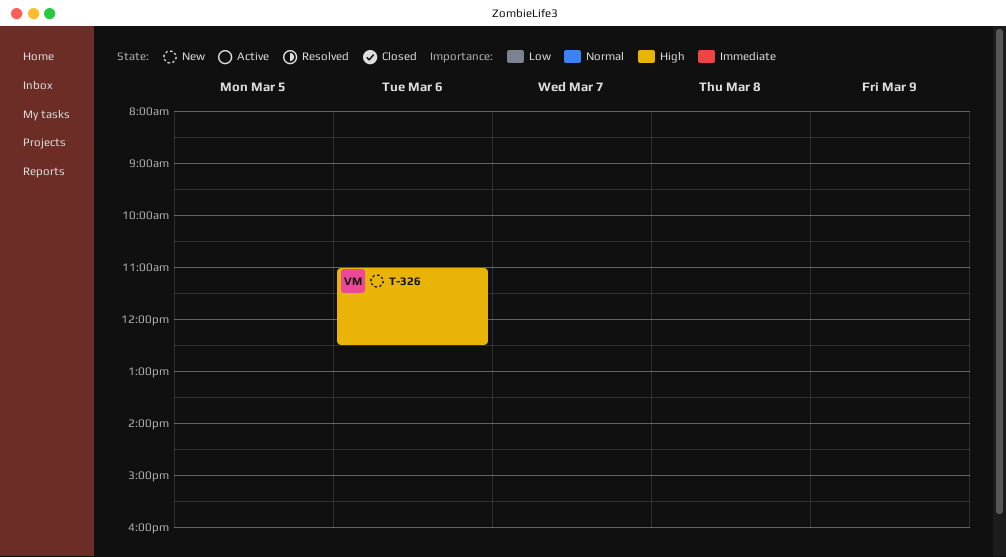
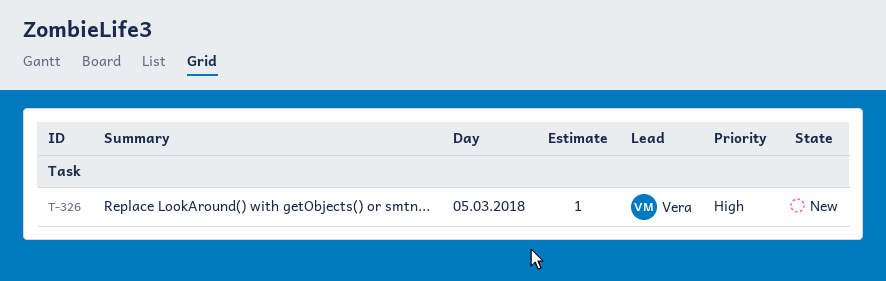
T-326, day: Mar 6 -> Mar 5

